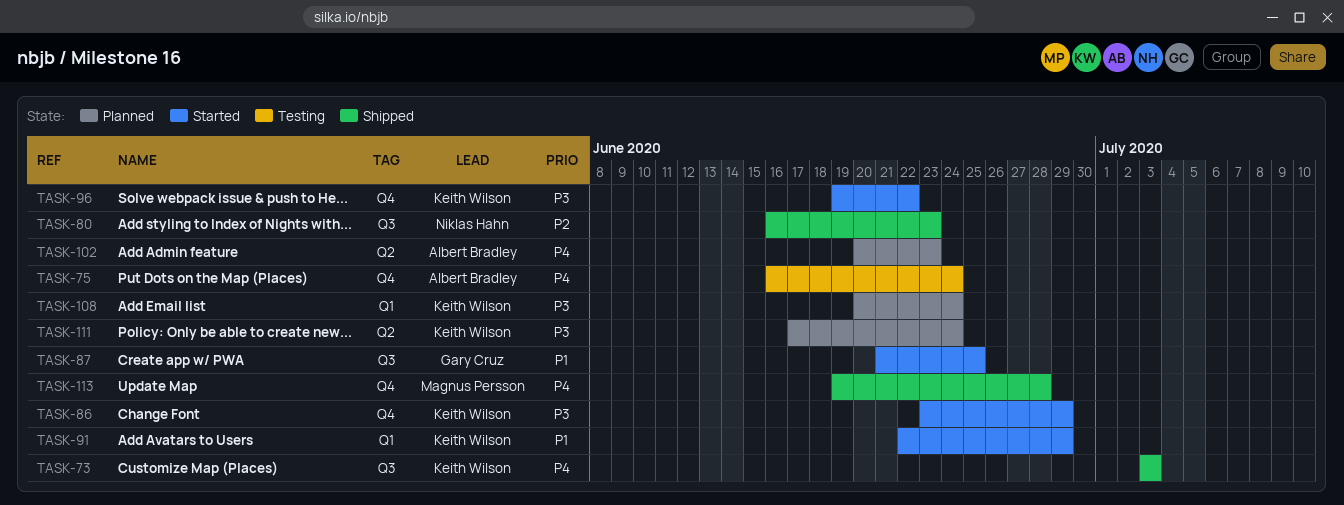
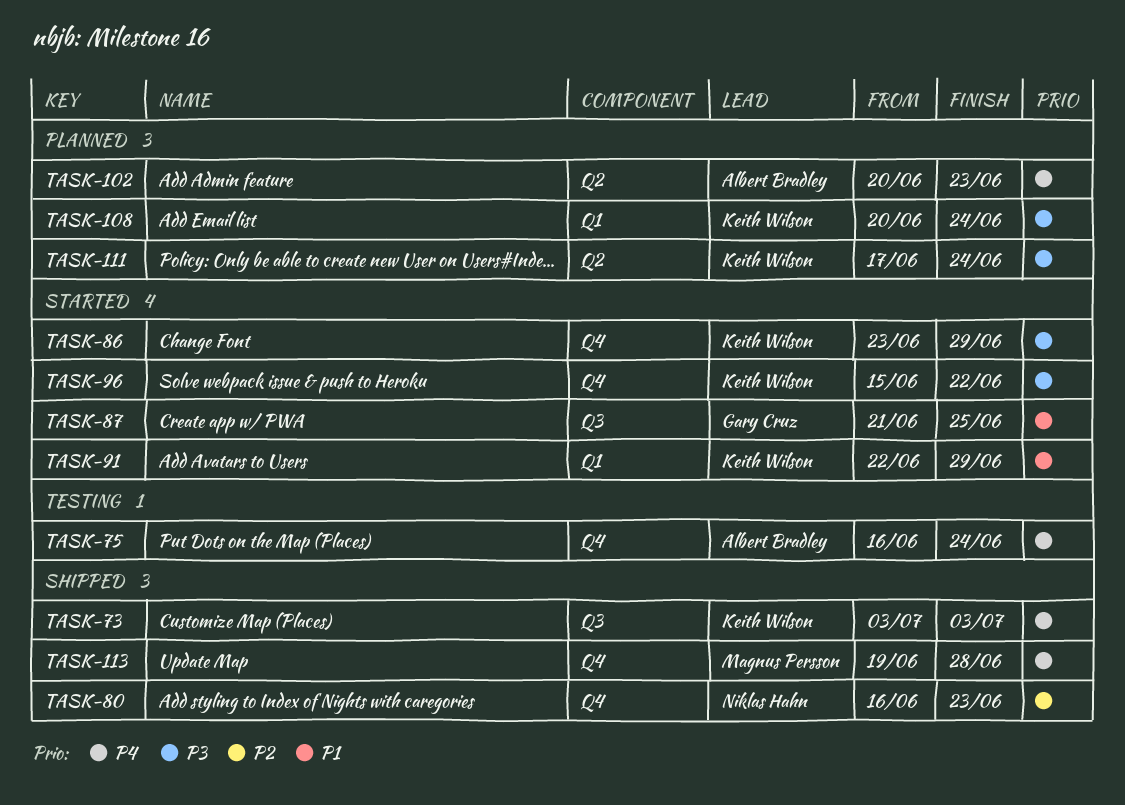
TASK-80, label: Q3 -> Q4
TASK-96, start: Jun 19 -> Jun 15

